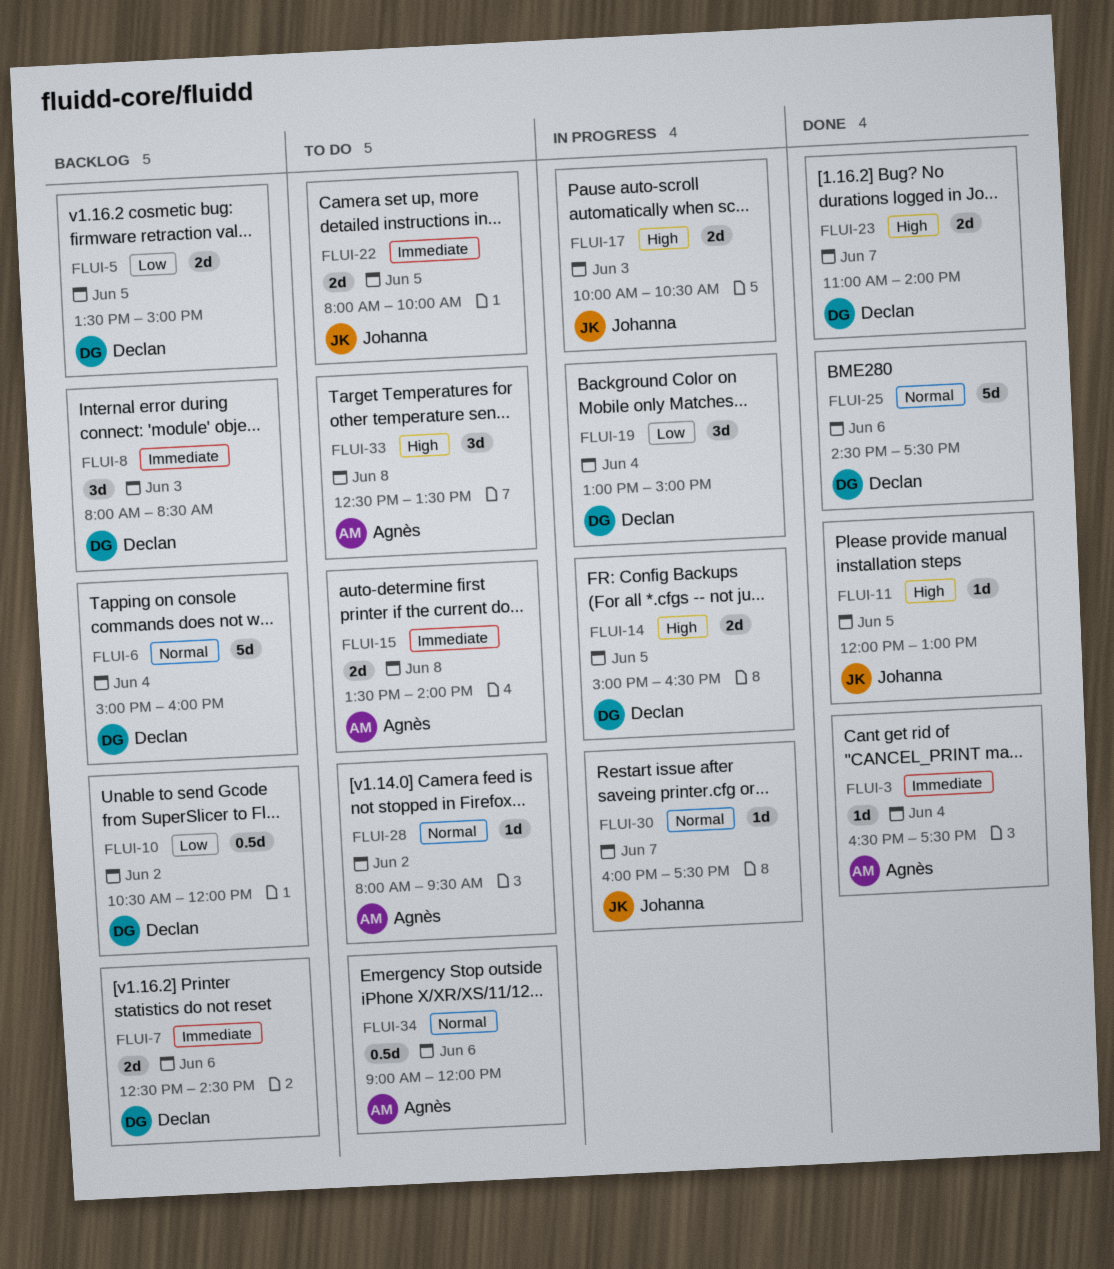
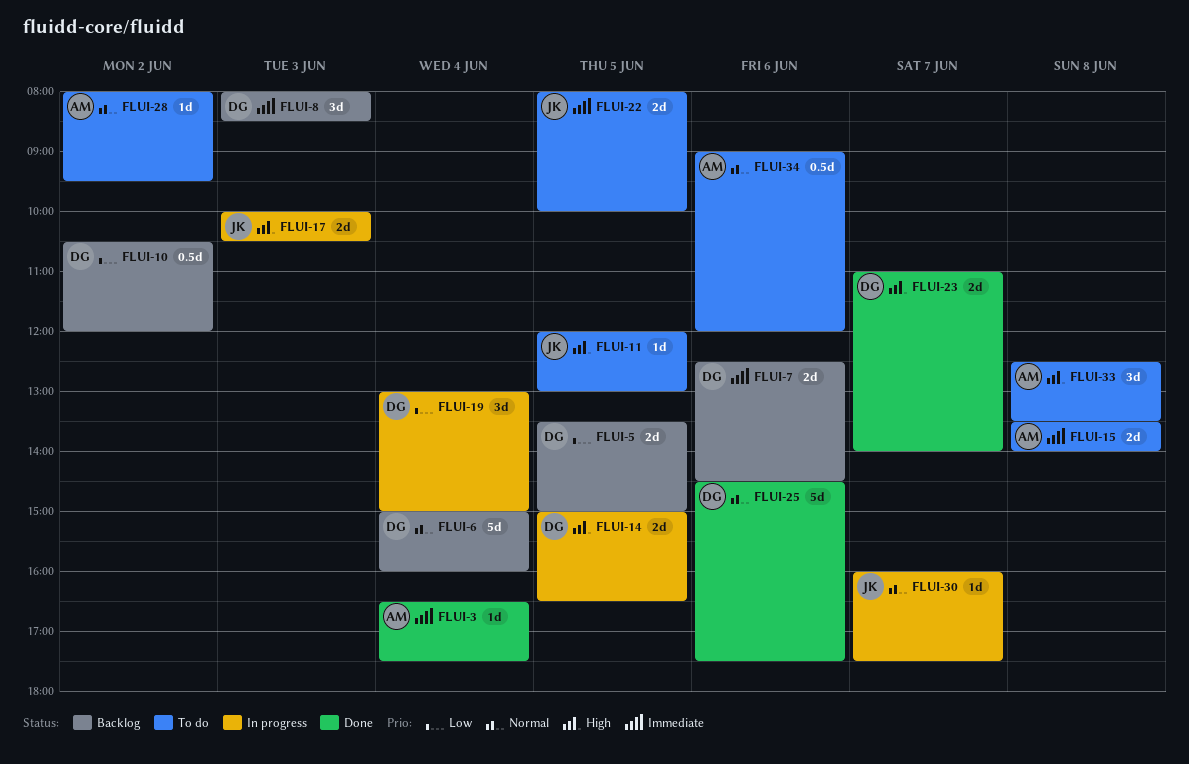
FLUI-11, status: Done -> To do

